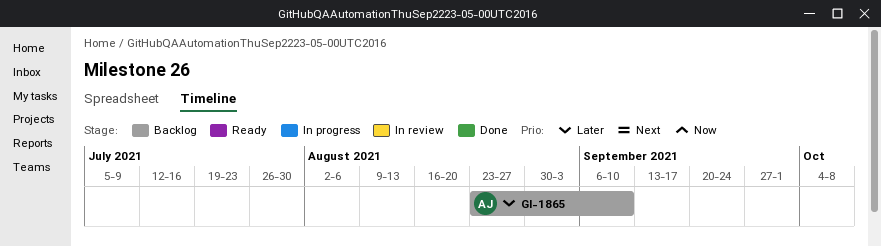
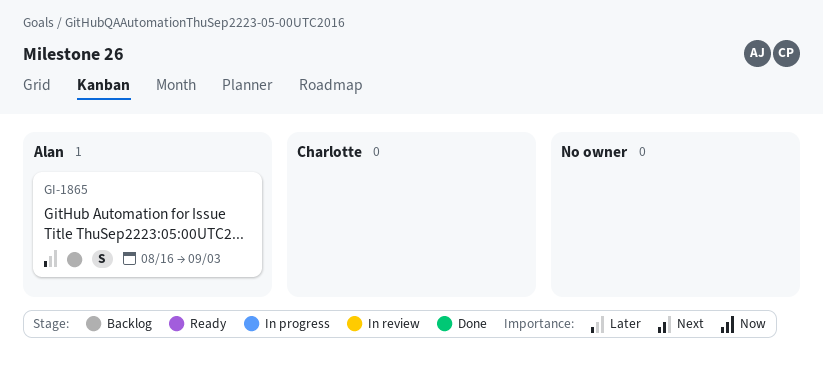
GI-1865, start: Aug 23 -> Aug 16
GI-1865, due: Sep 10 -> Sep 3

